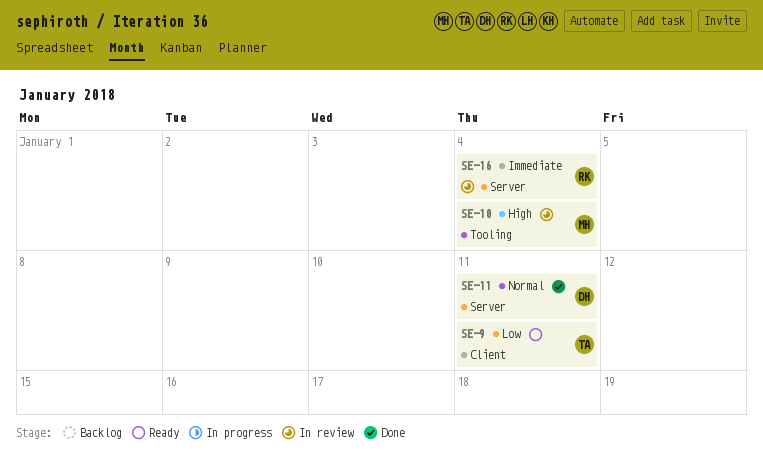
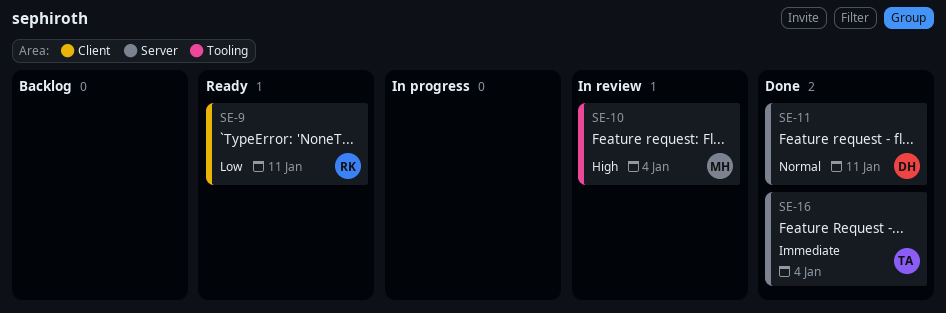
SE-9, owner: TA -> RK
SE-16, status: In review -> Done
SE-16, owner: RK -> TA

